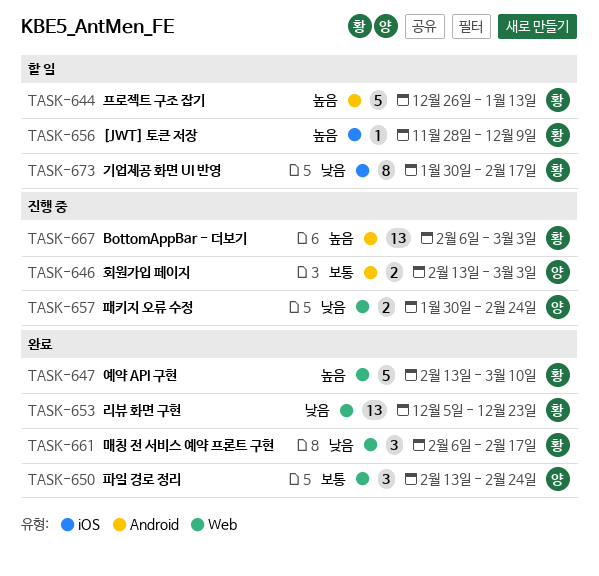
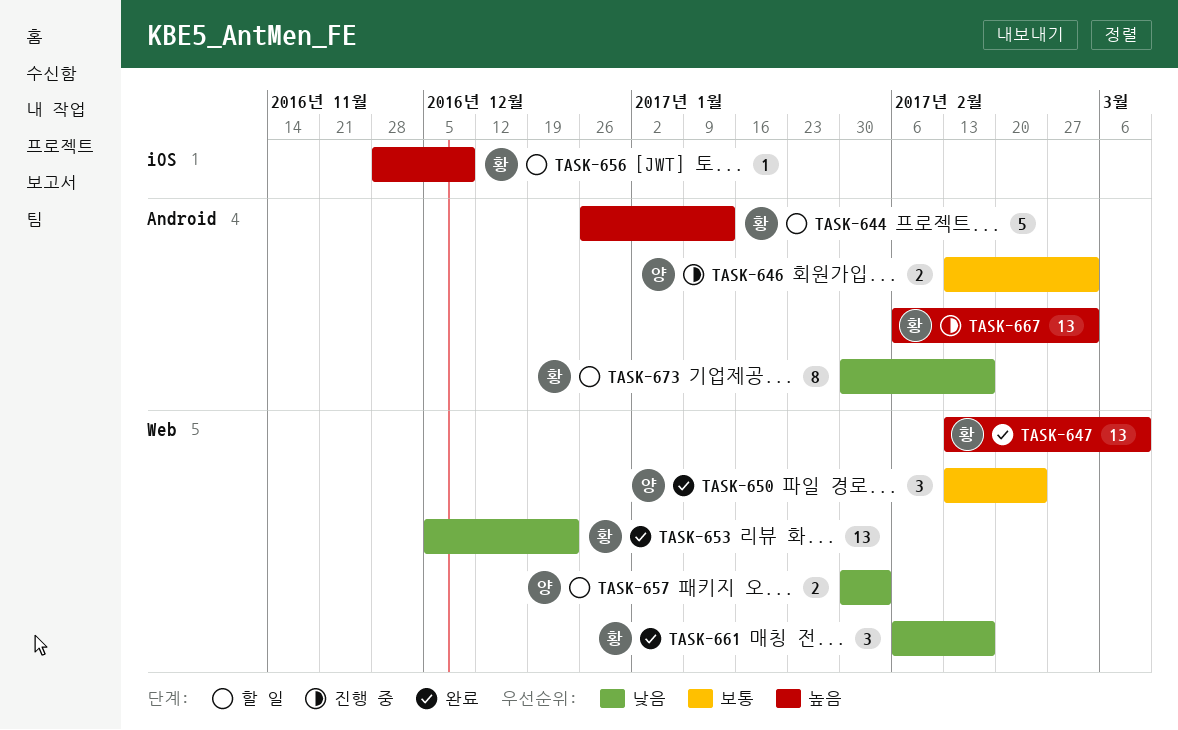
TASK-647, estimate: 5 -> 13
TASK-657, status: 진행 중 -> 할 일
TASK-657, due: Feb 24 -> Feb 3
TASK-673, label: iOS -> Android

